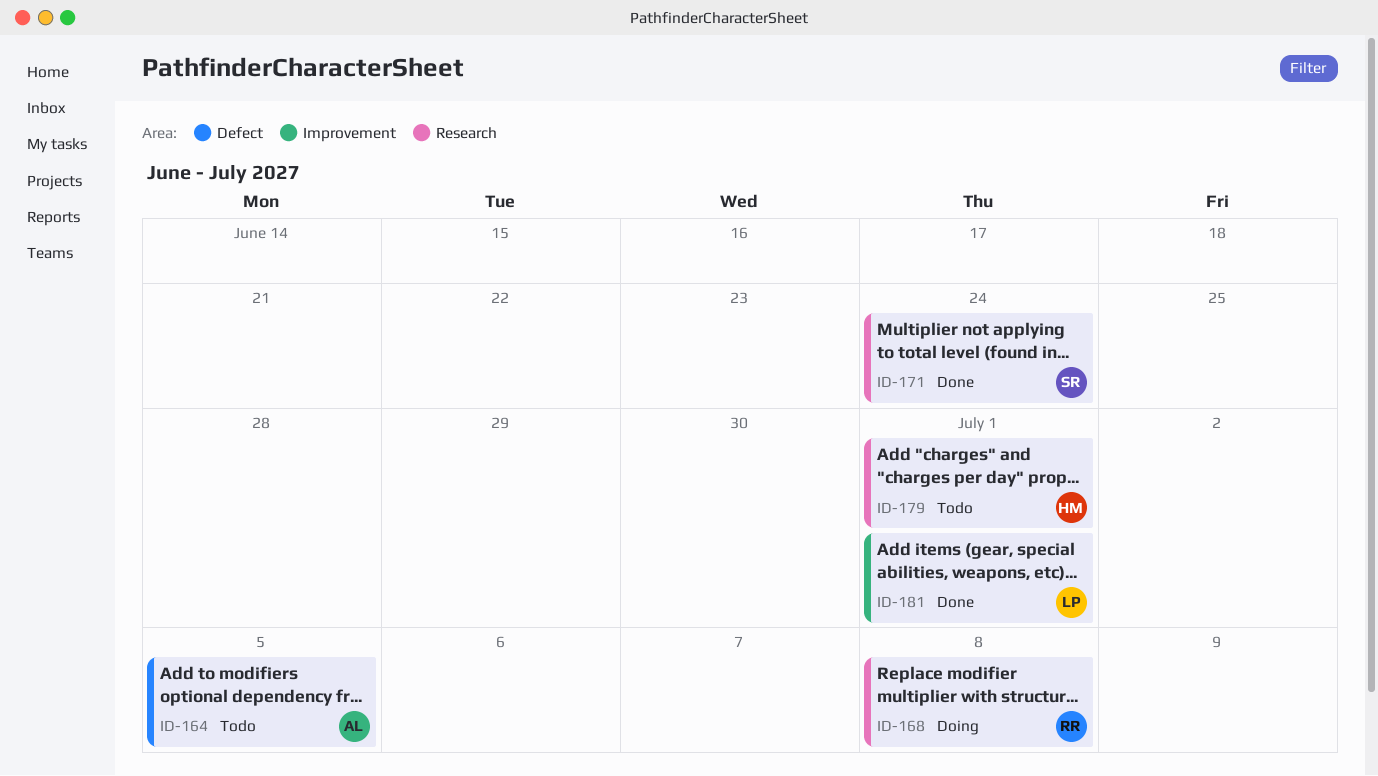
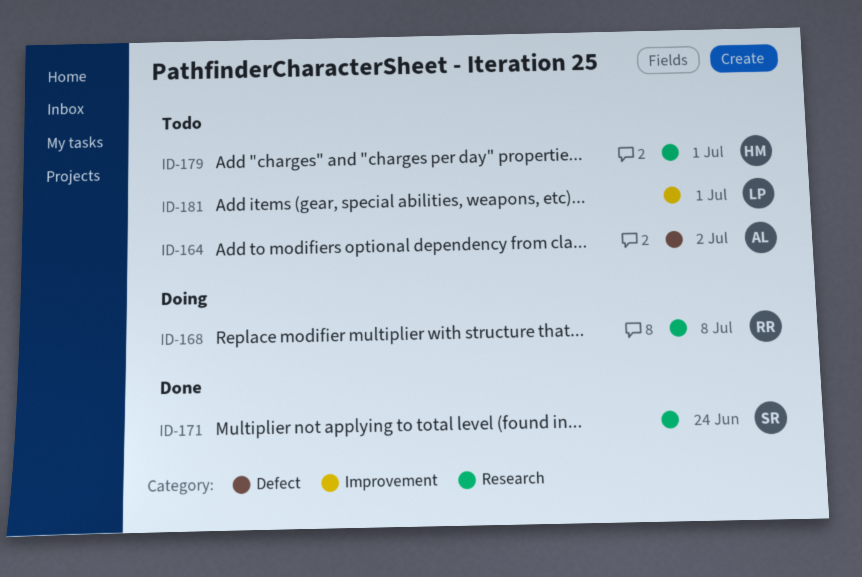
ID-164, due: Jul 5 -> Jul 2
ID-181, status: Done -> Todo

